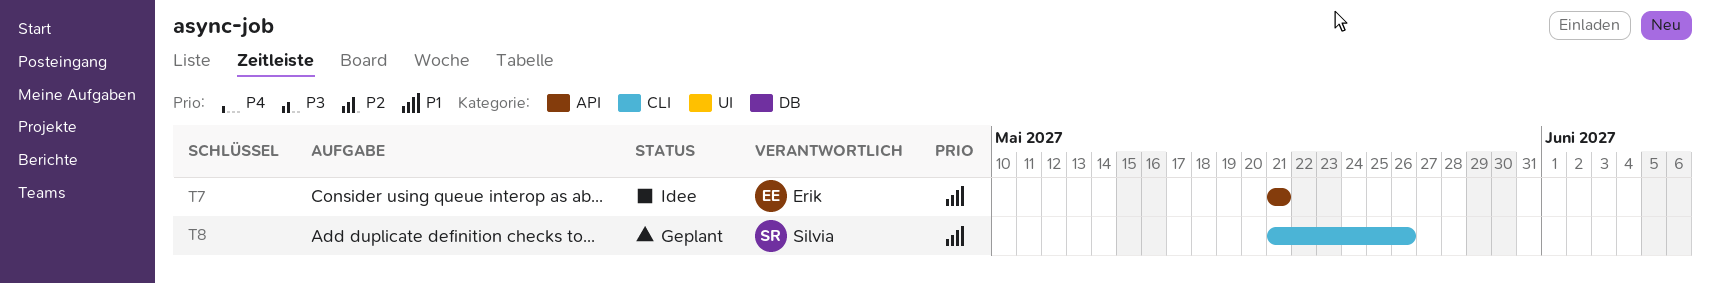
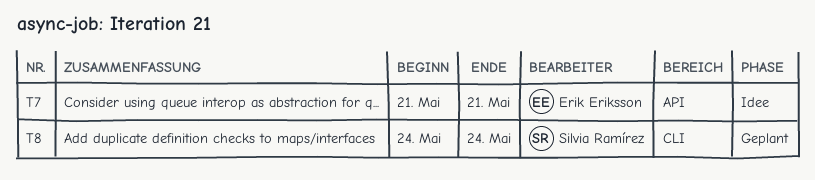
T8, start: May 21 -> May 24
T8, due: May 26 -> May 24

